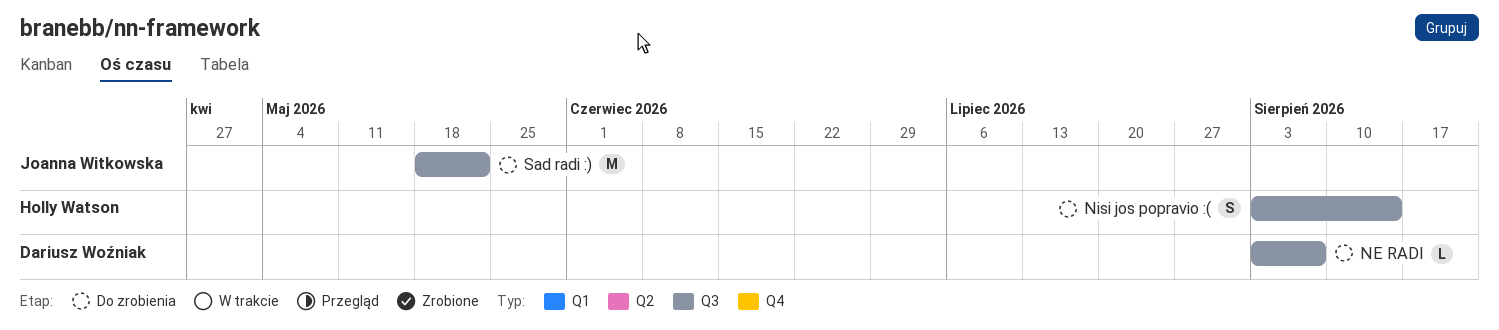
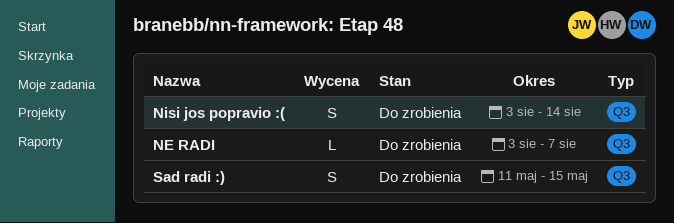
Sad radi :), estimate: M -> S
Sad radi :), start: May 18 -> May 11
Sad radi :), due: May 22 -> May 15

